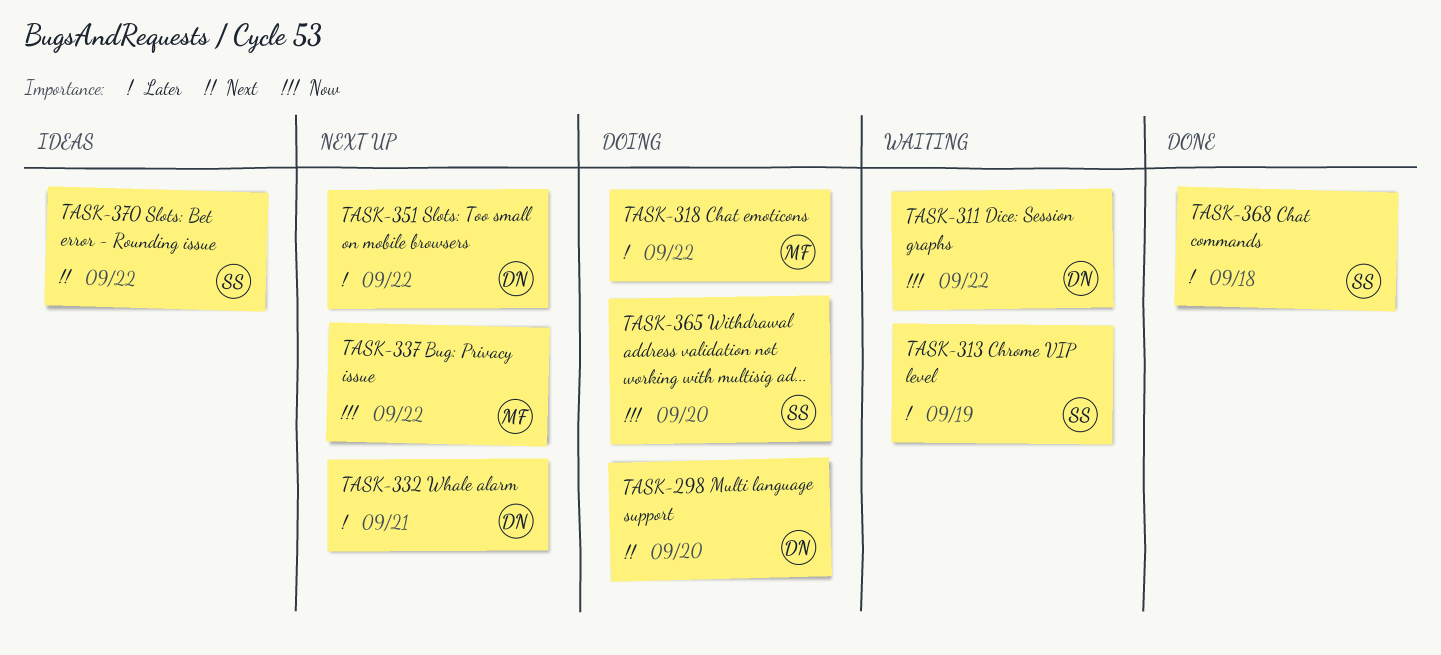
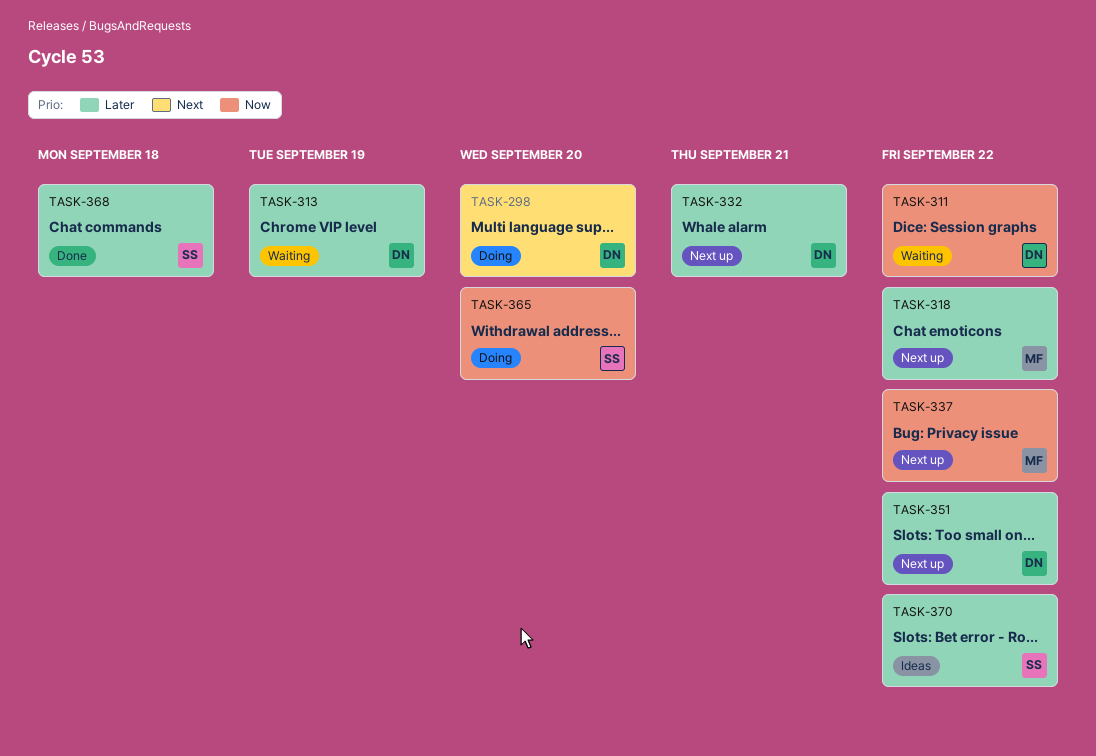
TASK-313, owner: SS -> DN
TASK-318, status: Doing -> Next up
TASK-370, priority: Next -> Later

